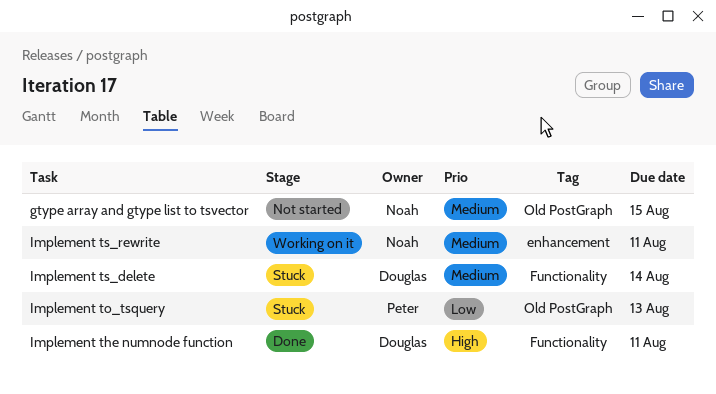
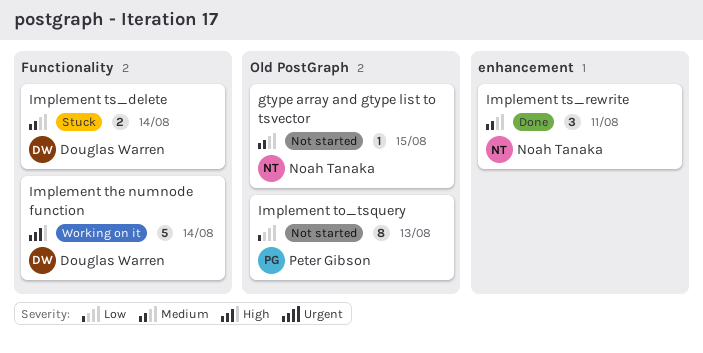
Implement the numnode function, status: Done -> Working on it
Implement the numnode function, due: Aug 11 -> Aug 14
Implement to_tsquery, status: Stuck -> Not started
Implement ts_rewrite, status: Working on it -> Done

